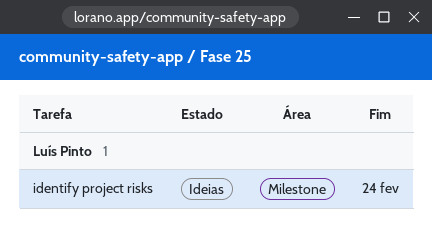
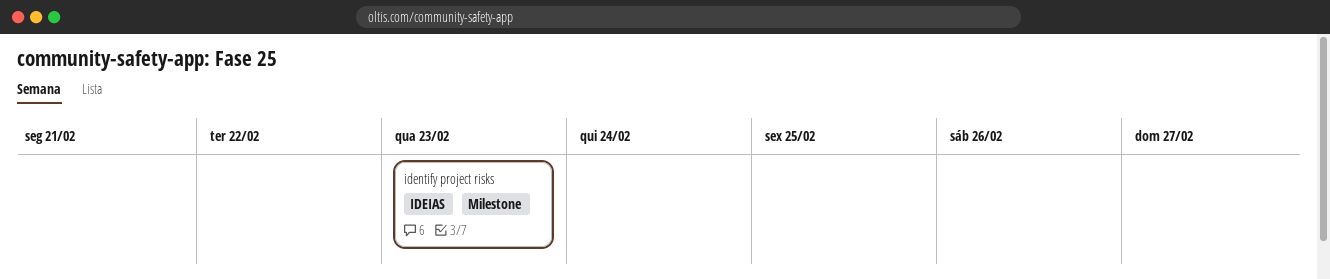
identify project risks, due: Feb 24 -> Feb 23

